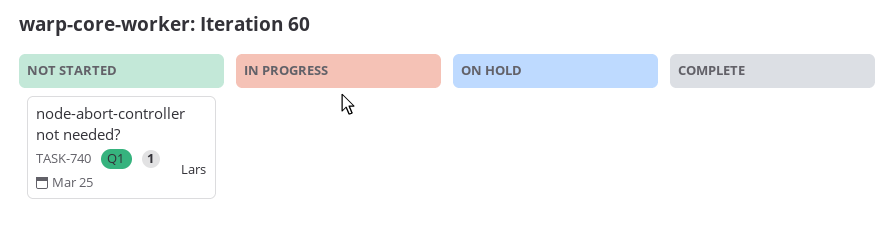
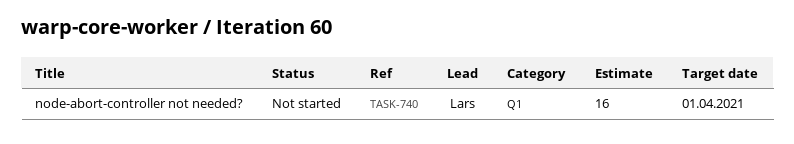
TASK-740, estimate: 1 -> 16
TASK-740, due: Mar 25 -> Apr 1

